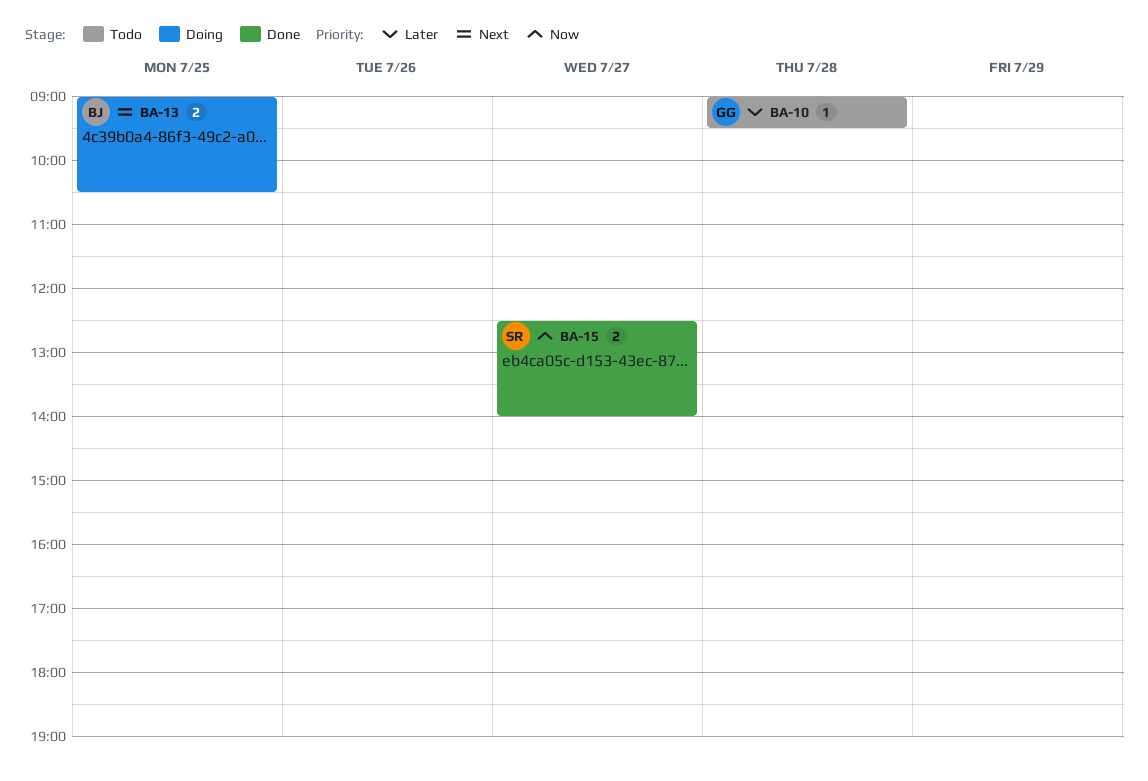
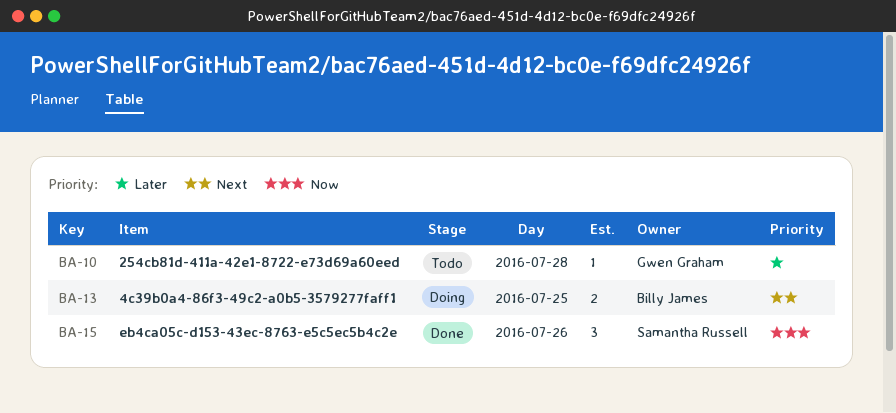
BA-15, estimate: 2 -> 3
BA-15, day: Jul 27 -> Jul 26

